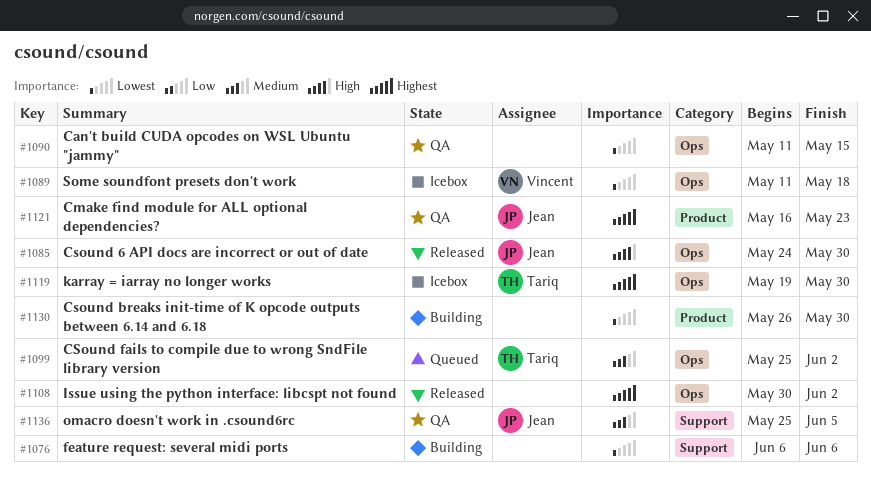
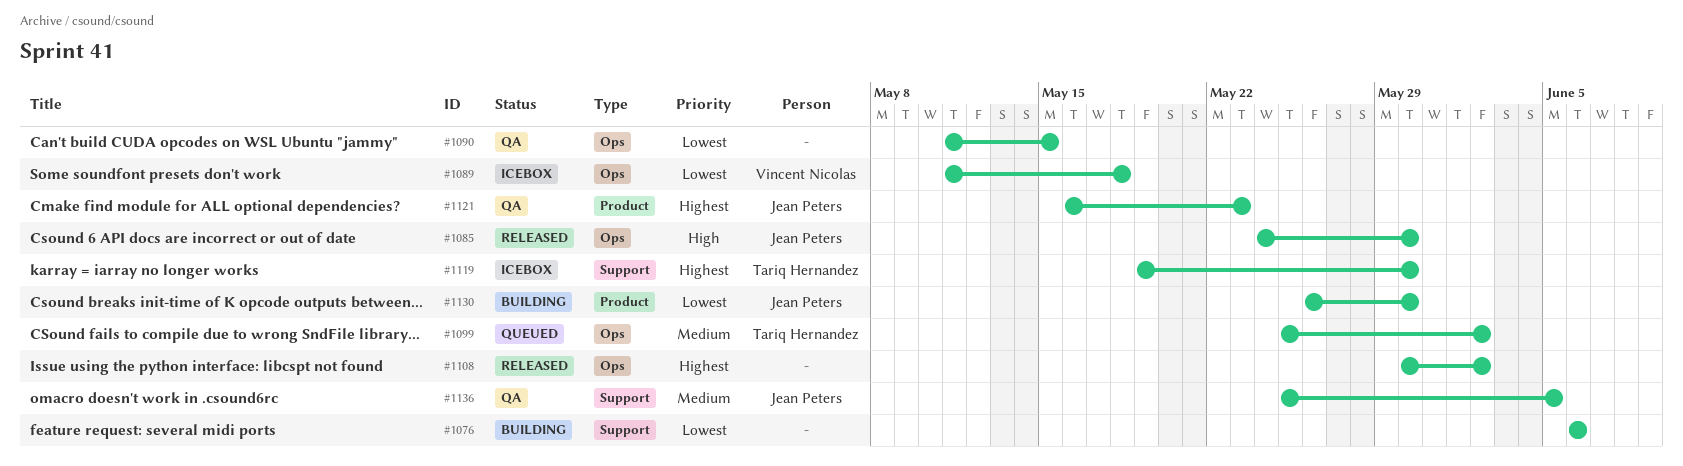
#1119, label: Ops -> Support
#1130, owner: none -> Jean Peters

